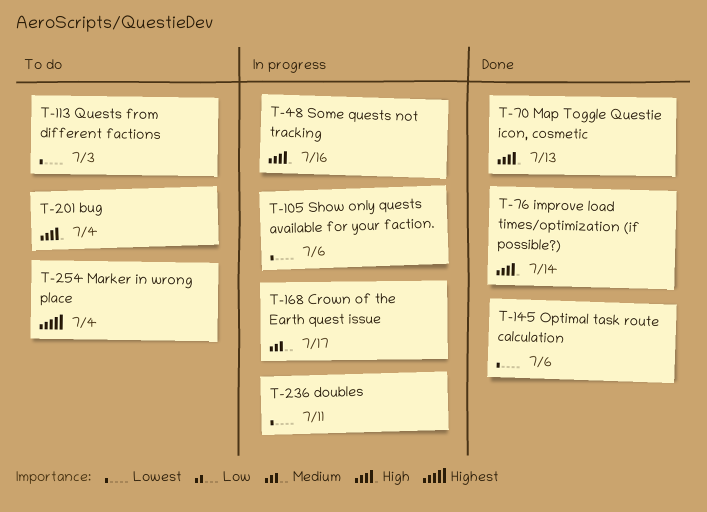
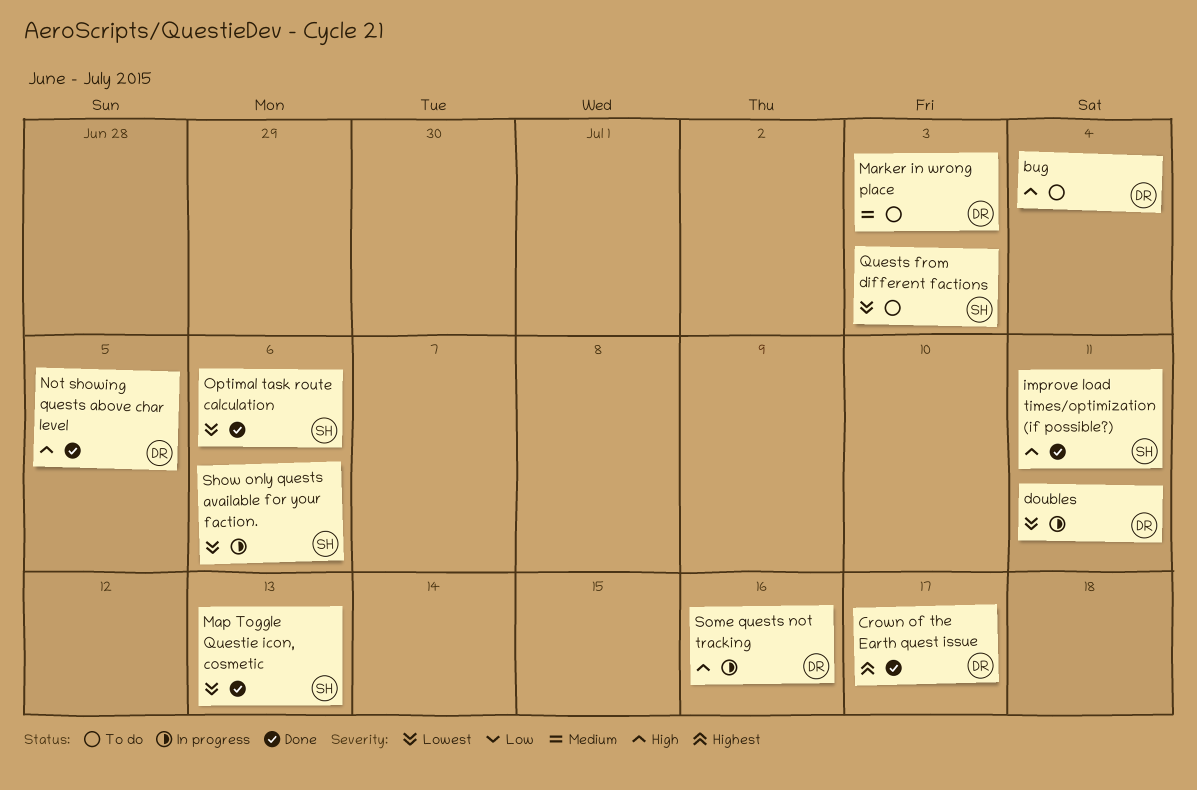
Crown of the Earth quest issue, status: In progress -> Done
Crown of the Earth quest issue, priority: Medium -> Highest
improve load times/optimization (if possible?), due: Jul 14 -> Jul 11
Map Toggle Questie icon, cosmetic, priority: High -> Lowest
Marker in wrong place, priority: Highest -> Medium
Marker in wrong place, due: Jul 4 -> Jul 3
Not showing quests above char level: none -> present

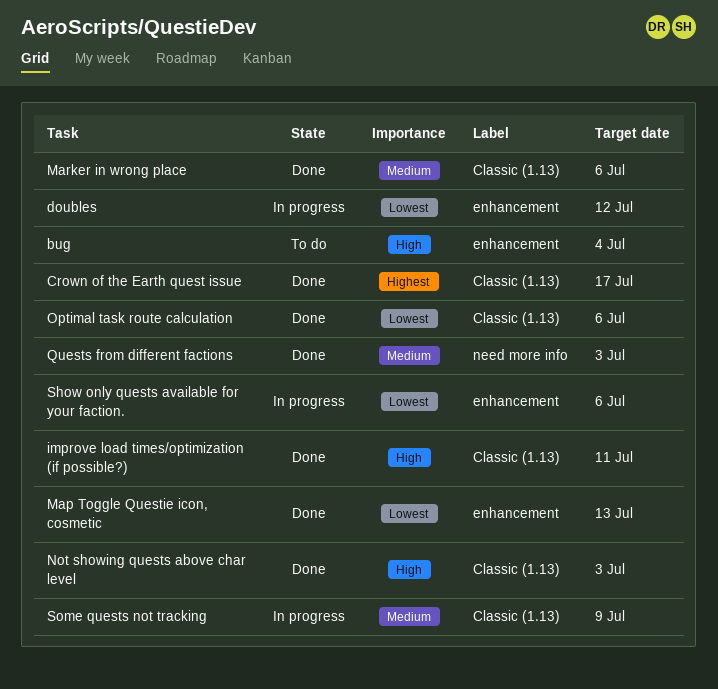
doubles, due: Jul 11 -> Jul 12
Marker in wrong place, status: To do -> Done
Marker in wrong place, due: Jul 3 -> Jul 6
Not showing quests above char level, due: Jul 5 -> Jul 3
Quests from different factions, status: To do -> Done
Quests from different factions, priority: Lowest -> Medium
Some quests not tracking, priority: High -> Medium
Some quests not tracking, due: Jul 16 -> Jul 9

